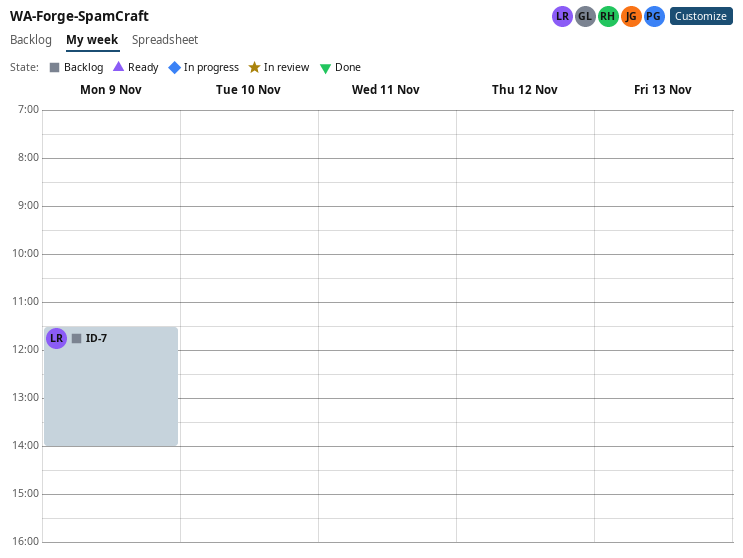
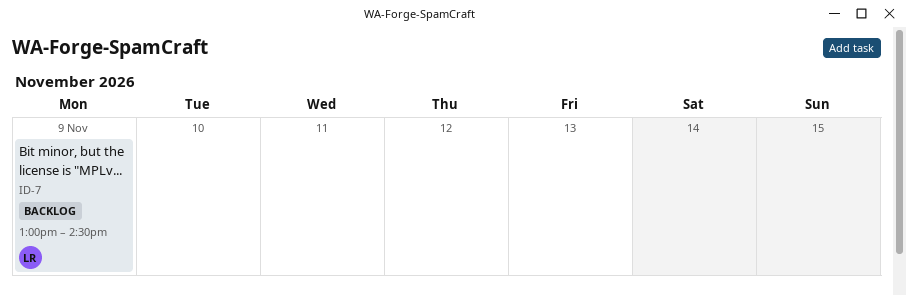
ID-7, begins: 11:30 -> 13:00
ID-7, ends: 14:00 -> 14:30

